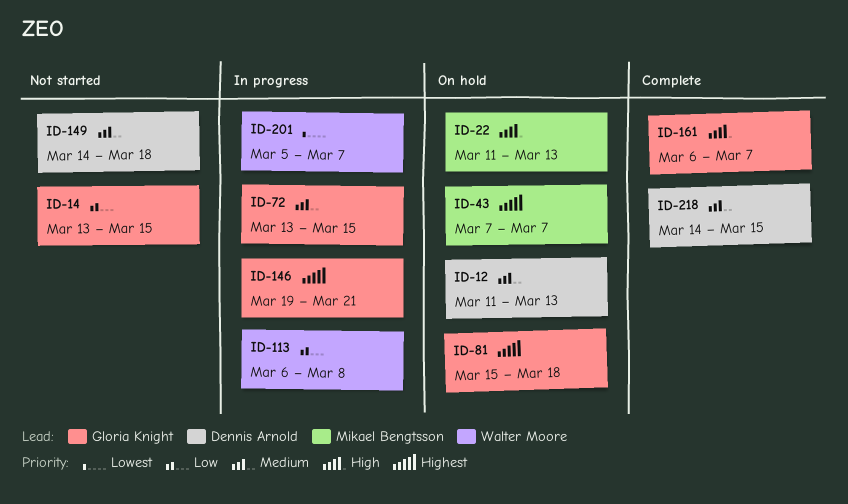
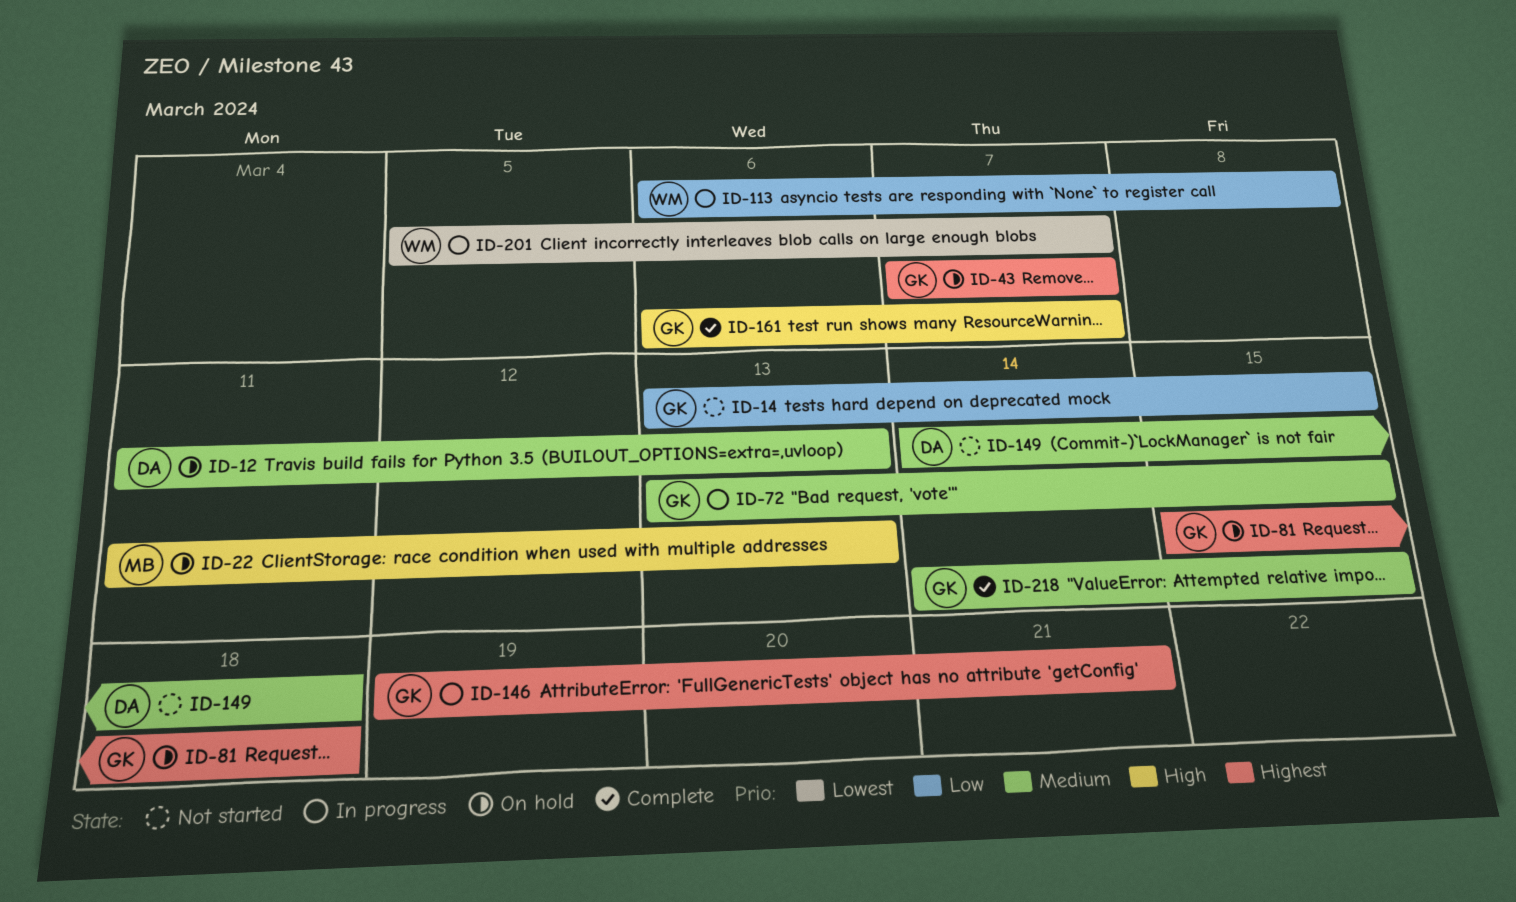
ID-43, owner: Mikael Bengtsson -> Gloria Knight
ID-218, owner: Dennis Arnold -> Gloria Knight

